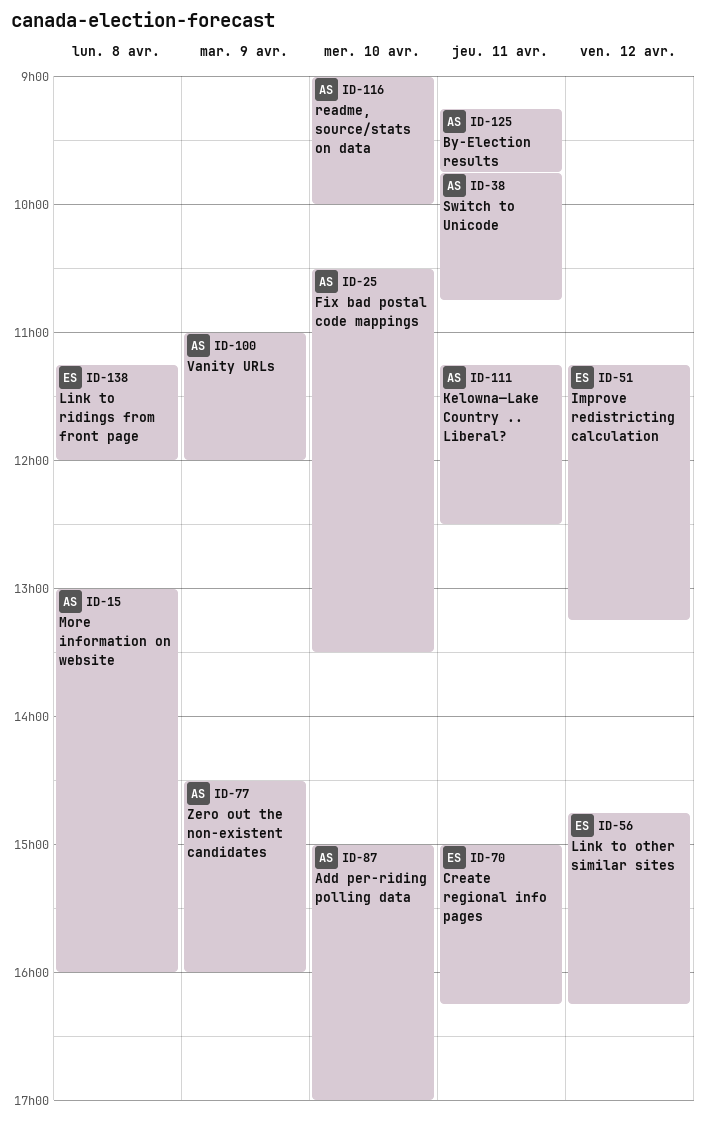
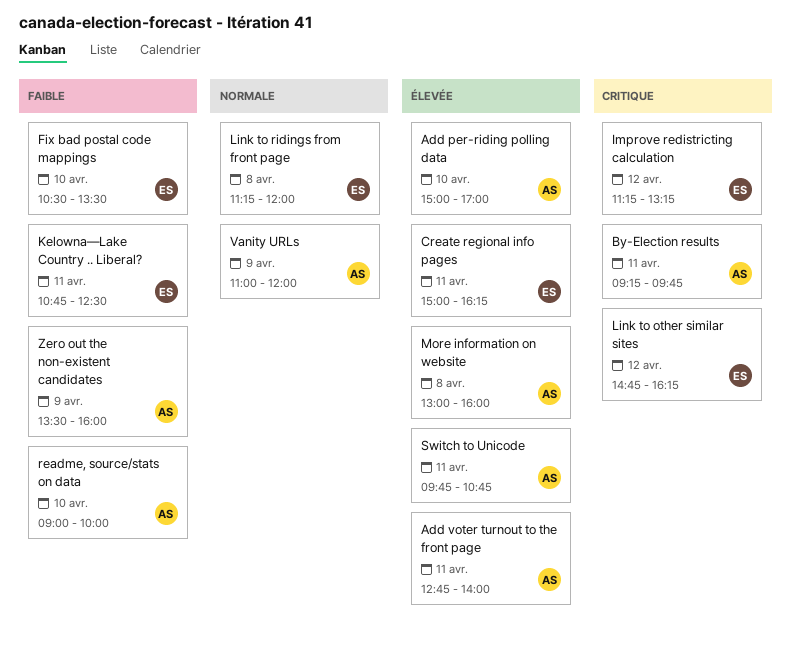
Add voter turnout to the front page: none -> present
Fix bad postal code mappings, owner: AS -> ES
Kelowna—Lake Country .. Liberal?, owner: AS -> ES
Kelowna—Lake Country .. Liberal?, begins: 11:15 -> 10:45
Zero out the non-existent candidates, begins: 14:30 -> 13:30

